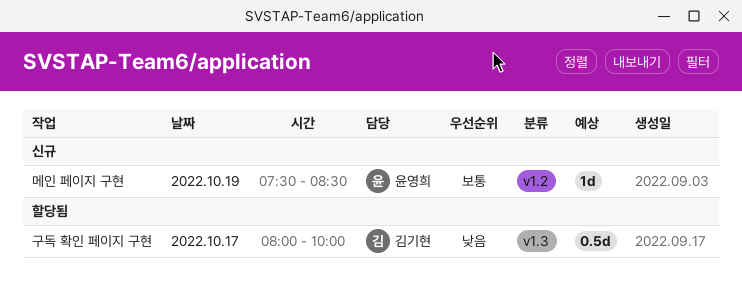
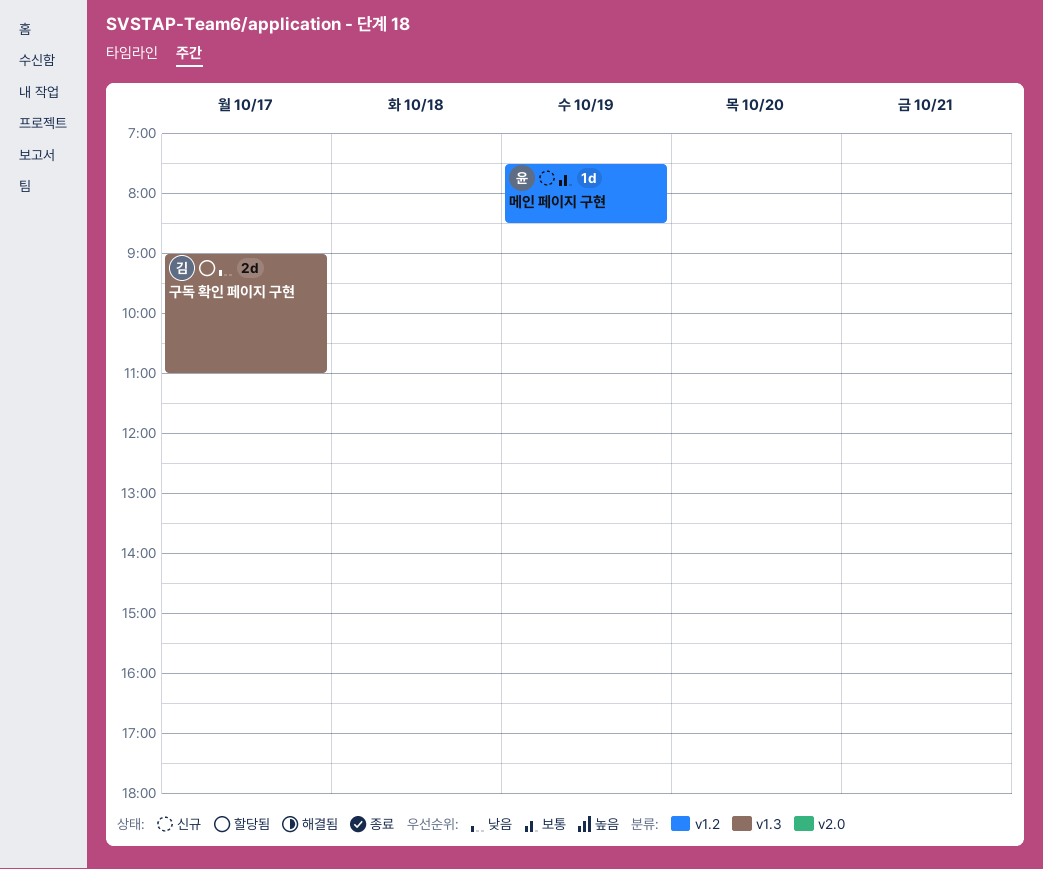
구독 확인 페이지 구현, estimate: 0.5d -> 2d
구독 확인 페이지 구현, begins: 08:00 -> 09:00
구독 확인 페이지 구현, ends: 10:00 -> 11:00

